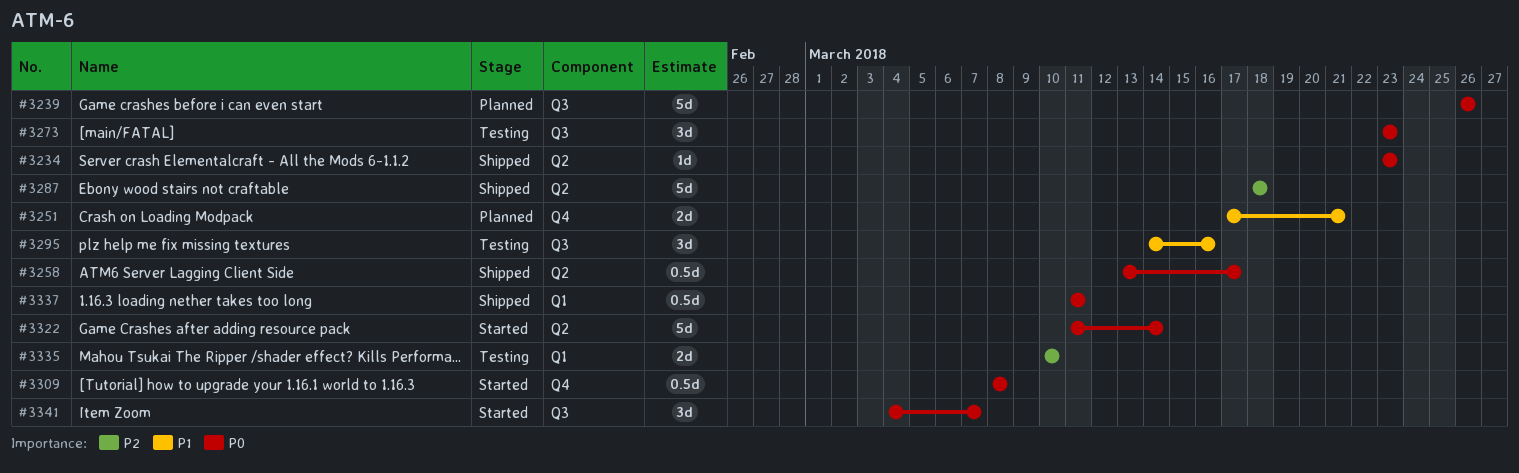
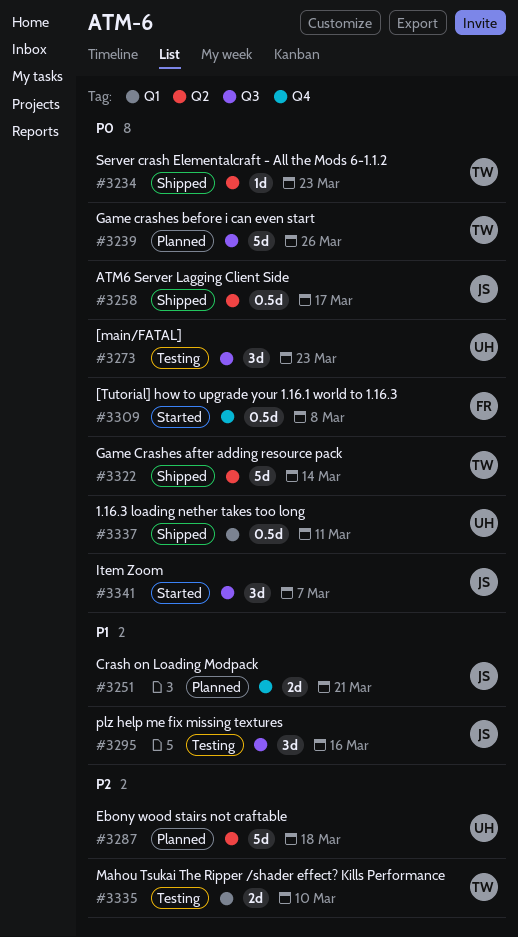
#3287, status: Shipped -> Planned
#3322, status: Started -> Shipped

